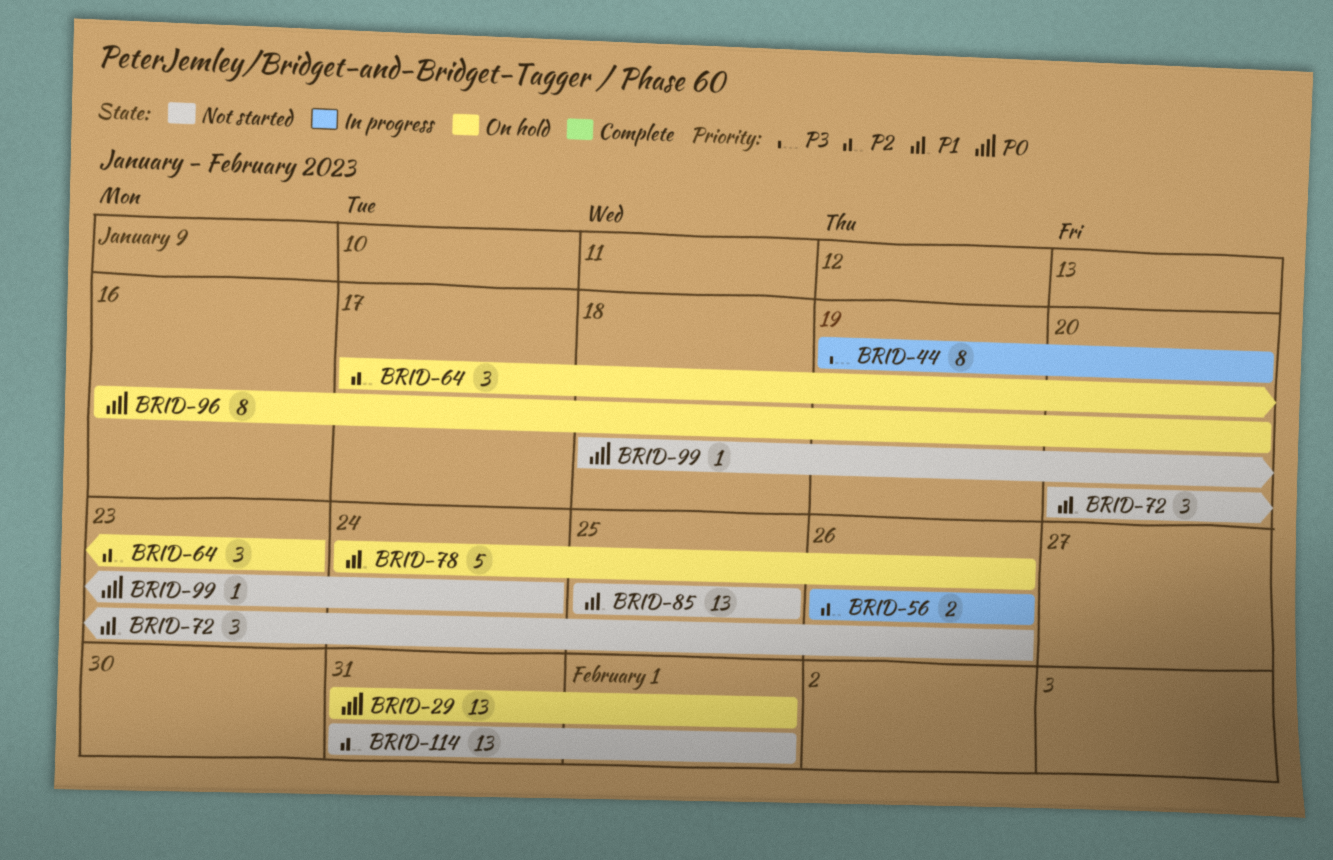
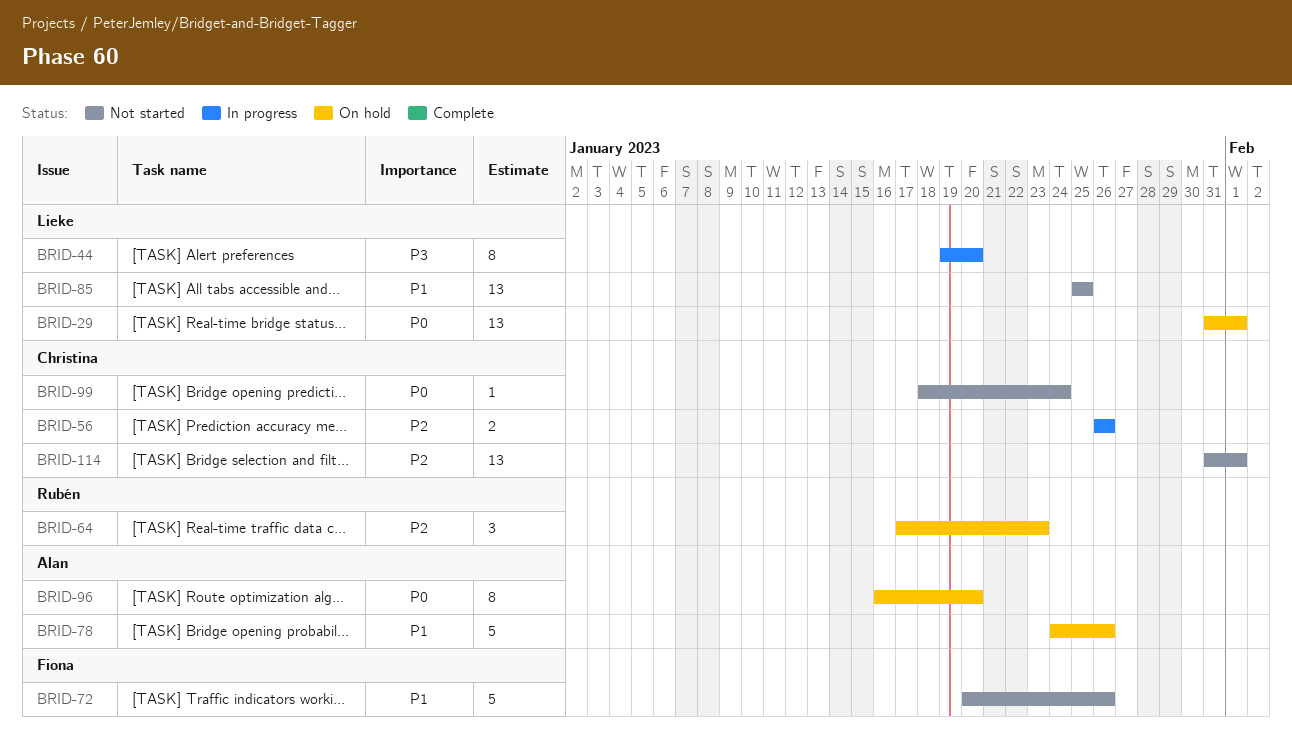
BRID-72, estimate: 3 -> 5

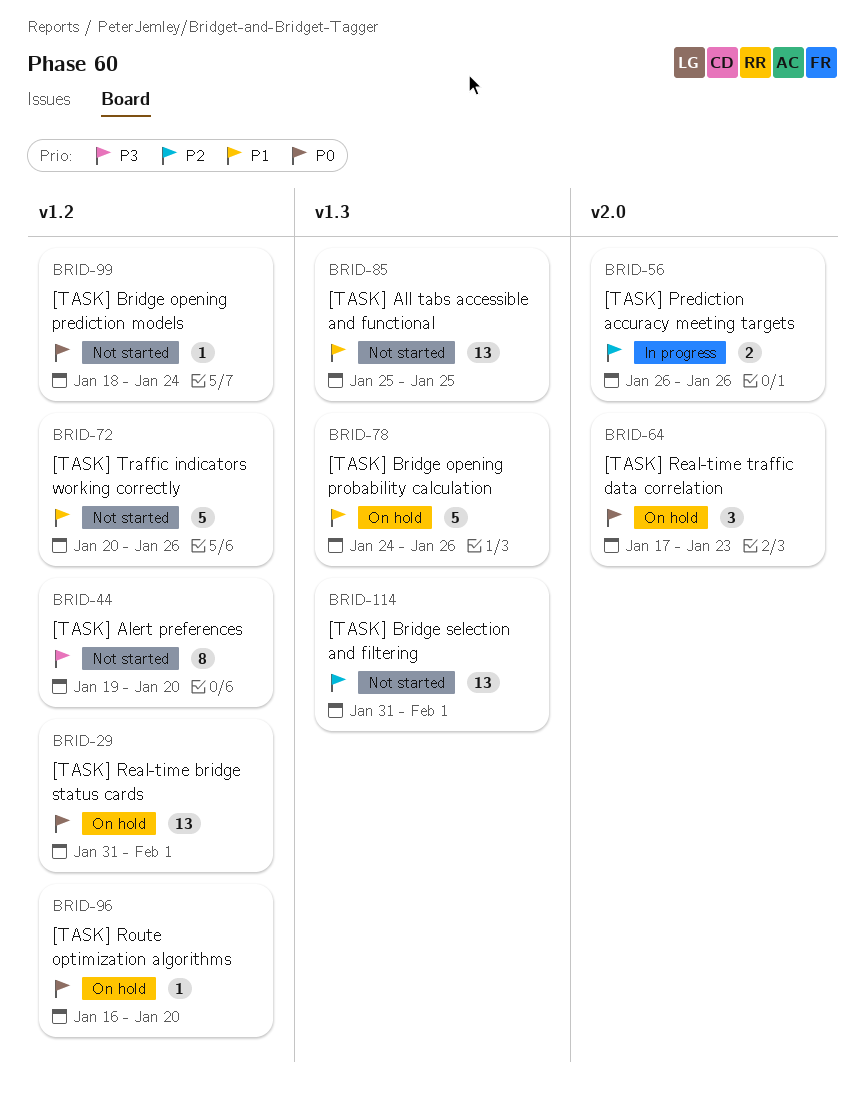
BRID-44, status: In progress -> Not started
BRID-64, priority: P2 -> P0
BRID-96, estimate: 8 -> 1

